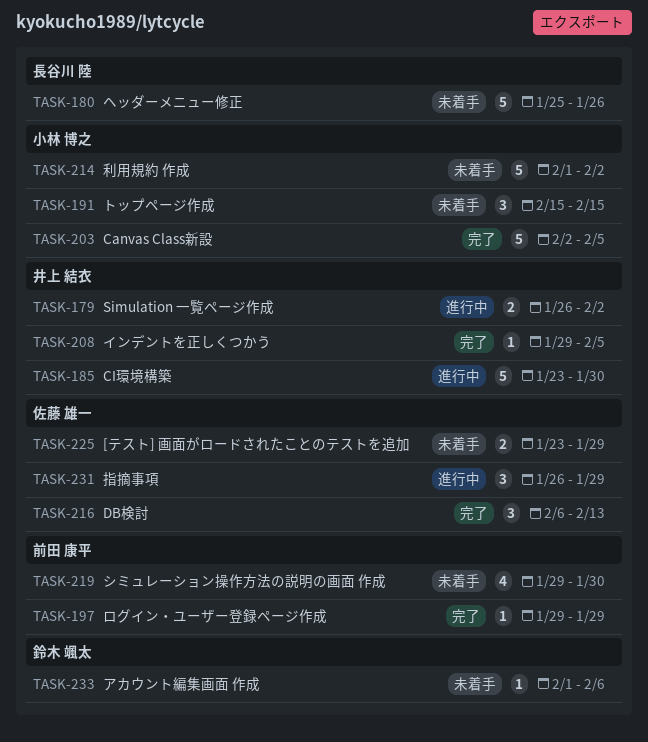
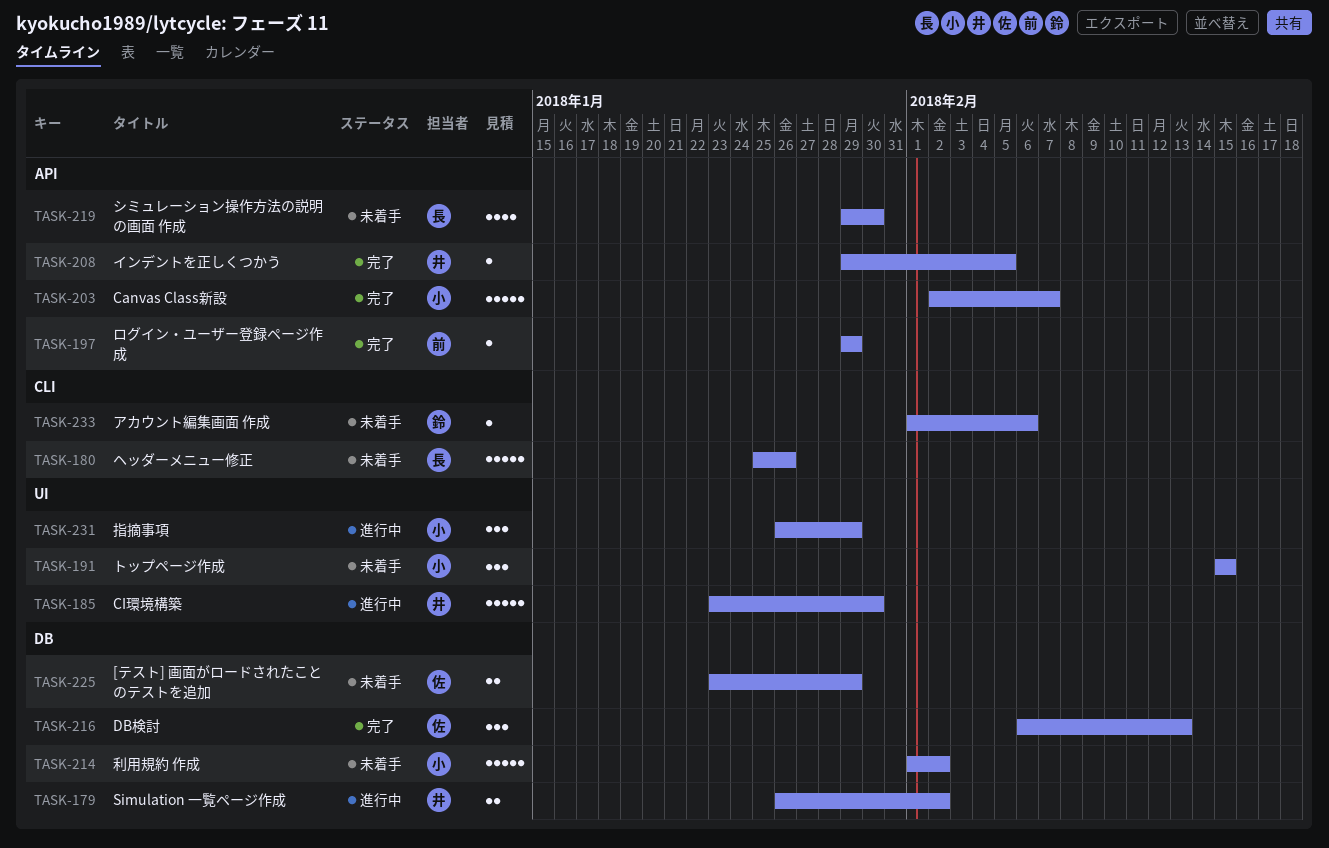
TASK-203, due: Feb 5 -> Feb 7
TASK-219, owner: 前田 康平 -> 長谷川 陸
TASK-231, owner: 佐藤 雄一 -> 小林 博之

